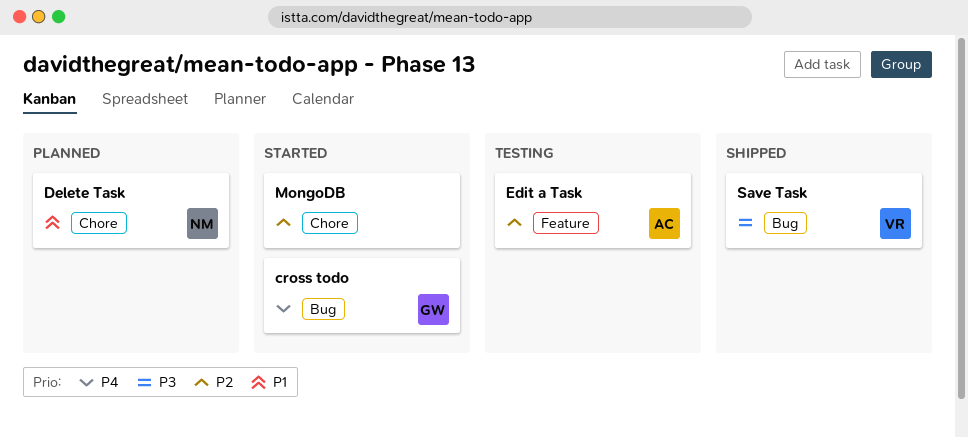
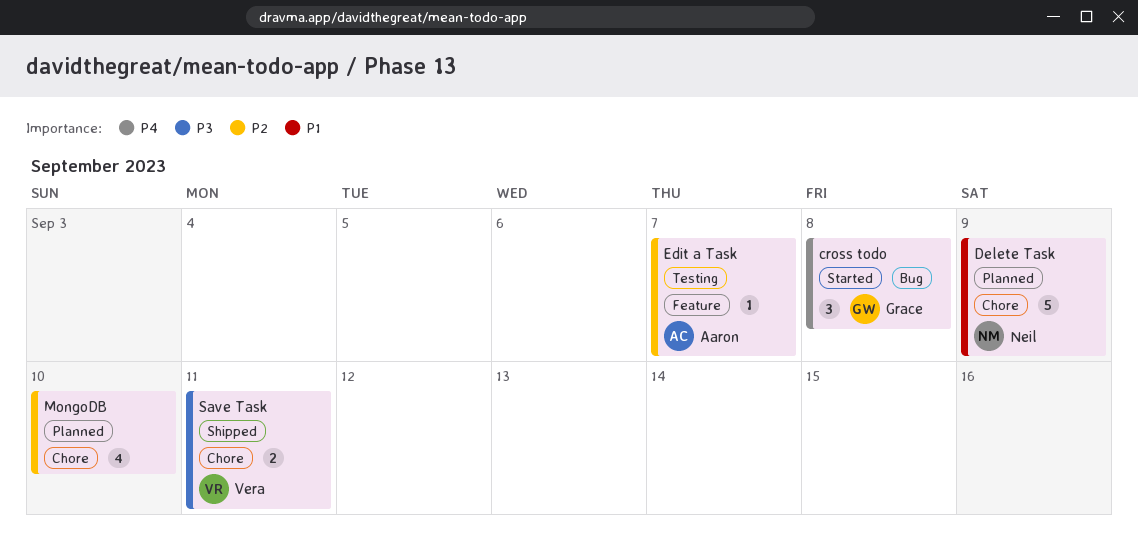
MongoDB, status: Started -> Planned
Save Task, label: Bug -> Chore

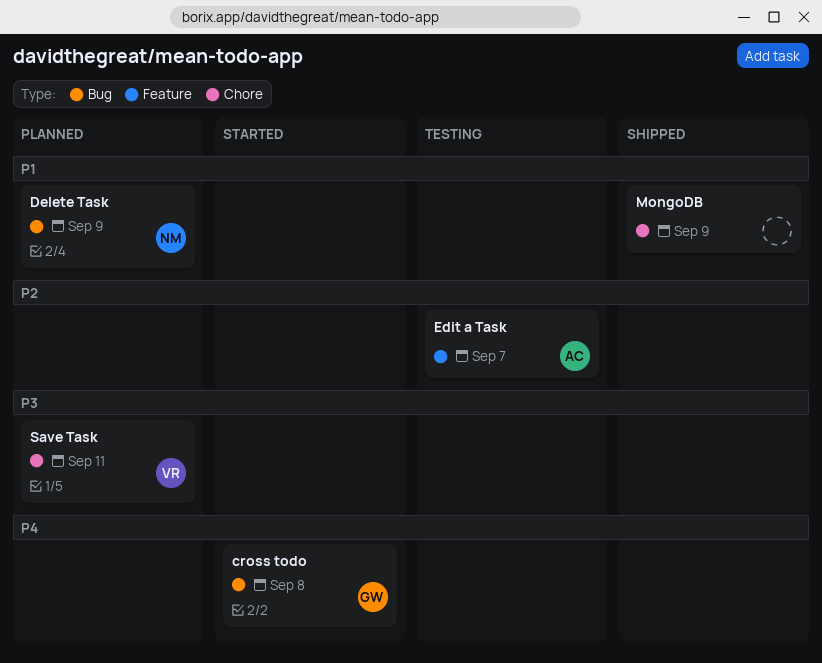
Delete Task, label: Chore -> Bug
MongoDB, status: Planned -> Shipped
MongoDB, priority: P2 -> P1
MongoDB, due: Sep 10 -> Sep 9
Save Task, status: Shipped -> Planned

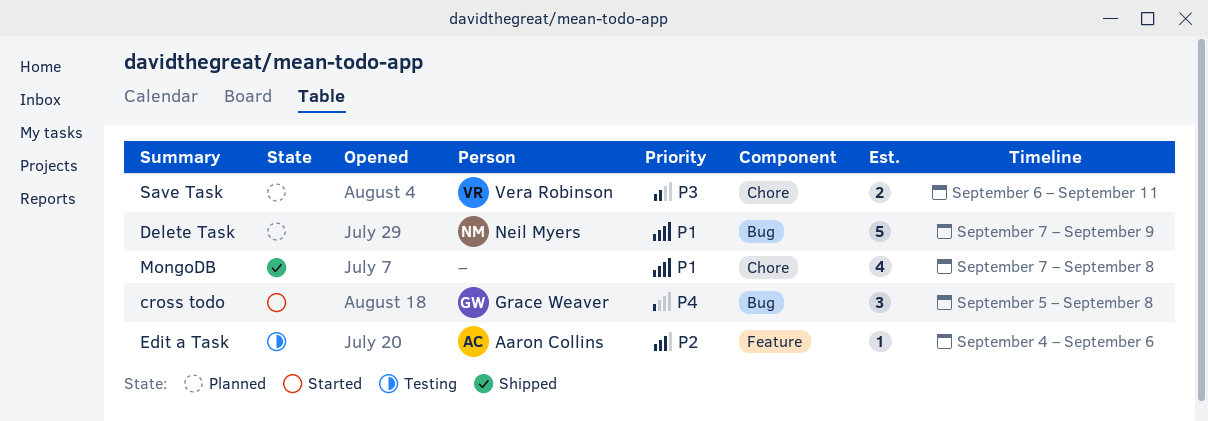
Edit a Task, due: Sep 7 -> Sep 6
MongoDB, due: Sep 9 -> Sep 8

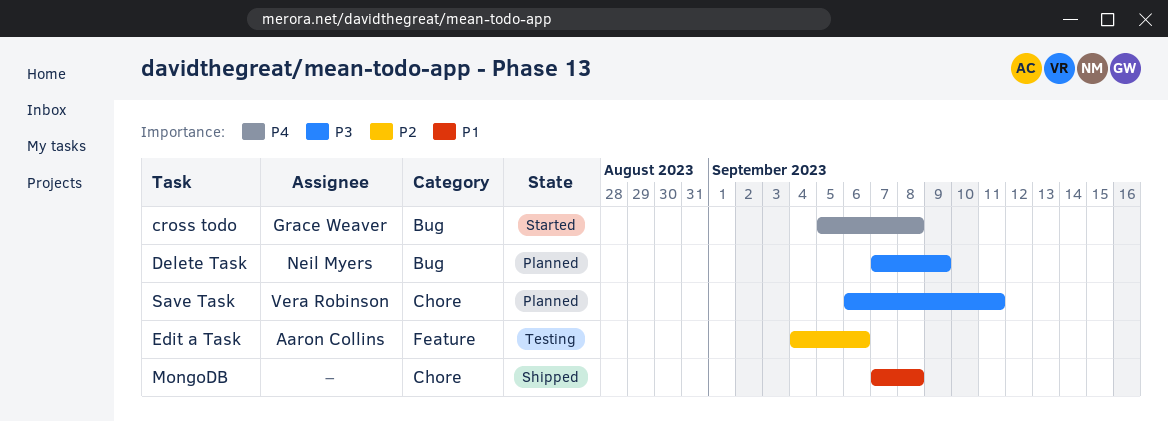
Delete Task, priority: P1 -> P3

